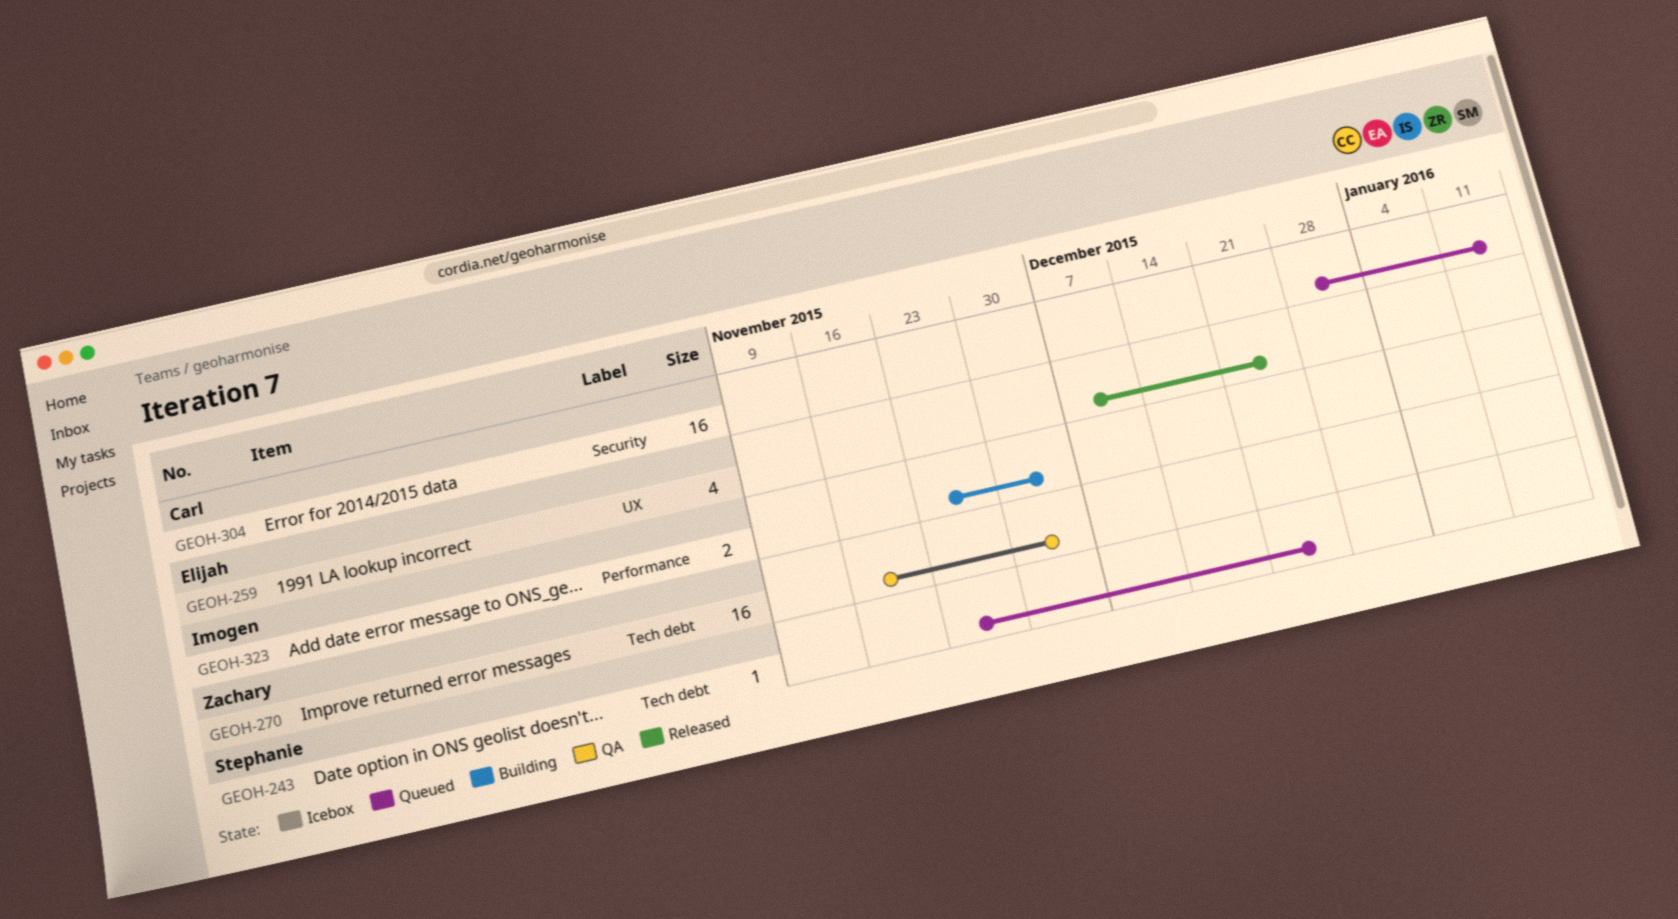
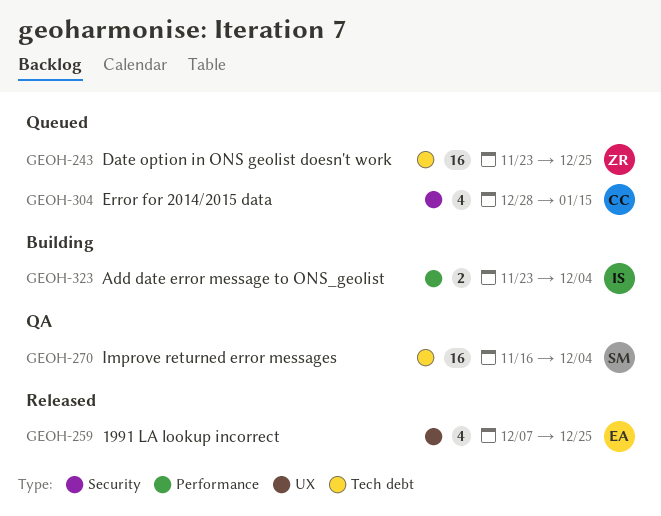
GEOH-243, owner: Stephanie -> Zachary
GEOH-243, estimate: 1 -> 16
GEOH-270, owner: Zachary -> Stephanie
GEOH-304, estimate: 16 -> 4

